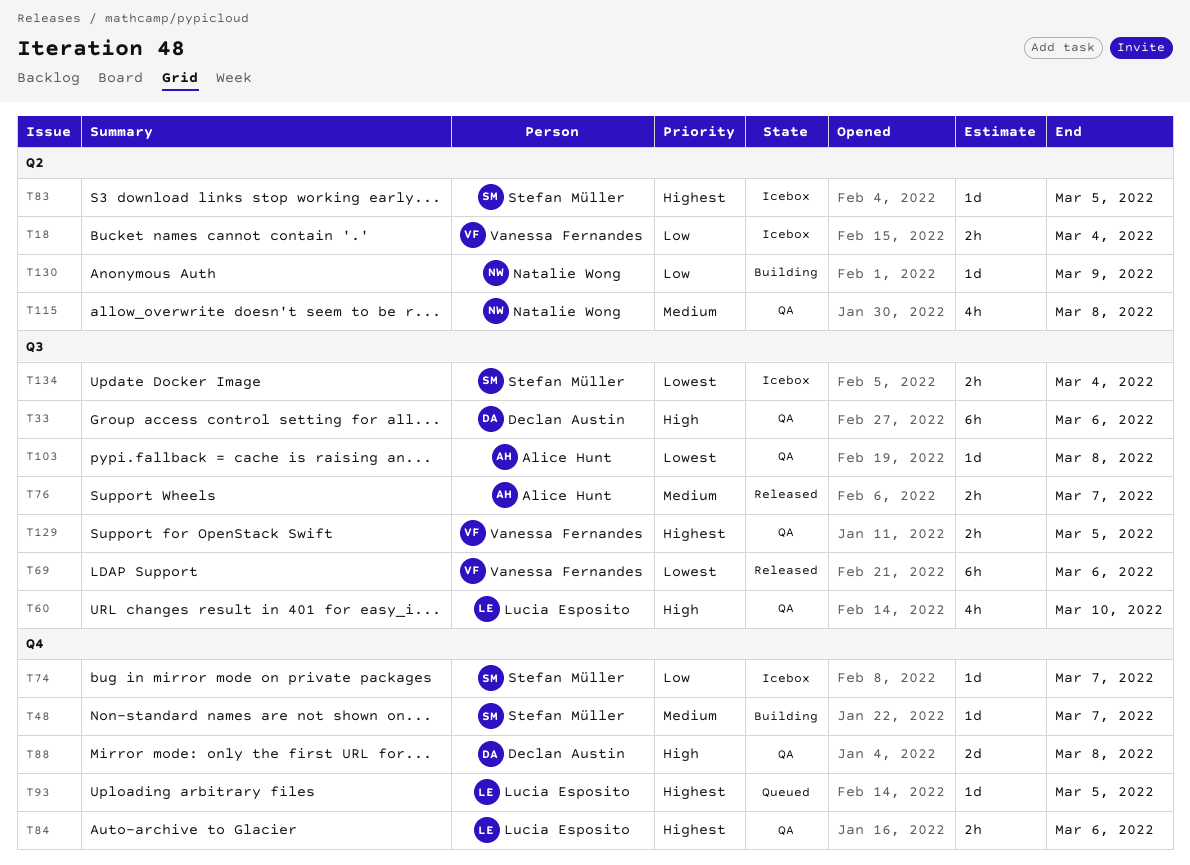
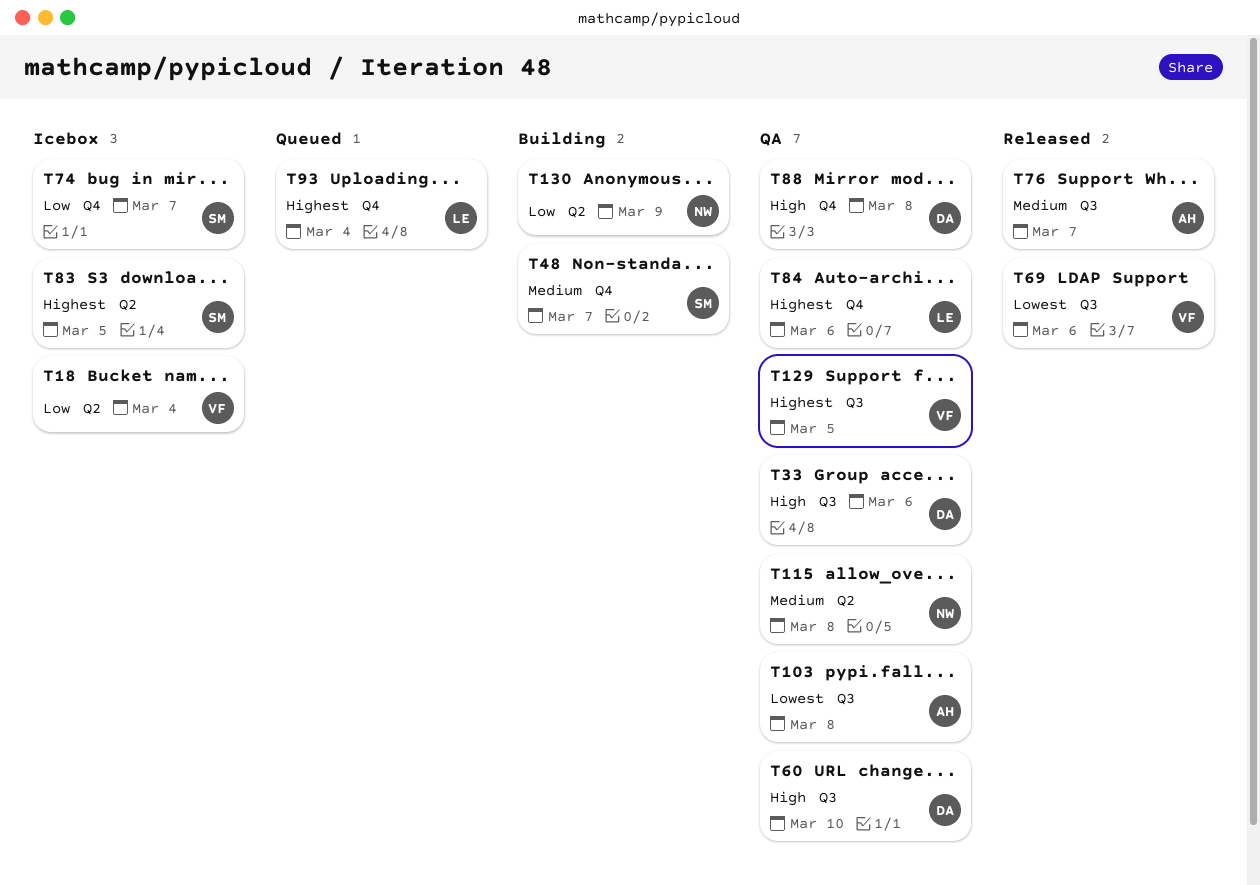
T60, owner: Lucia Esposito -> Declan Austin
T93, due: Mar 5 -> Mar 4
T134: present -> none

